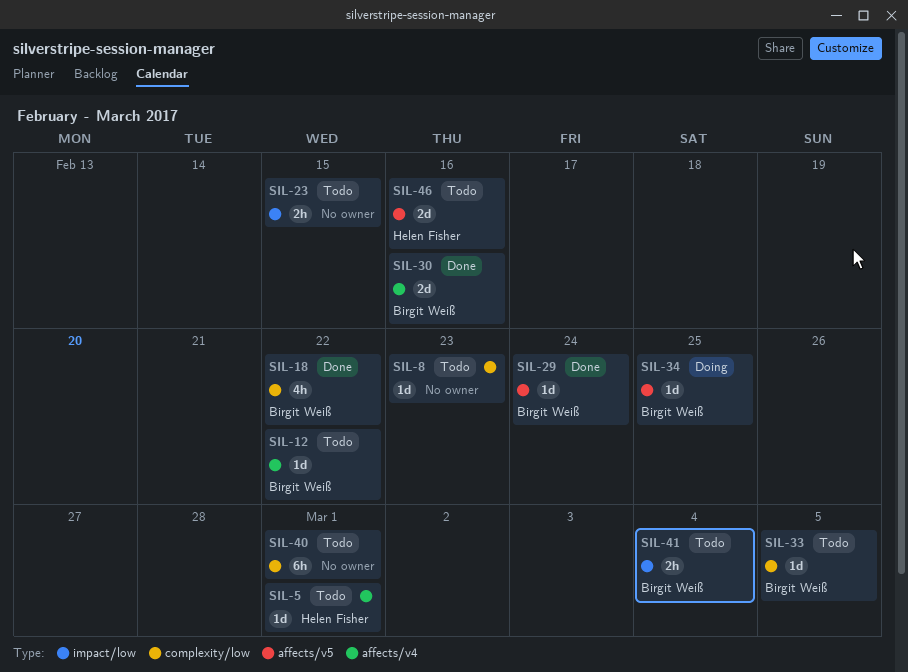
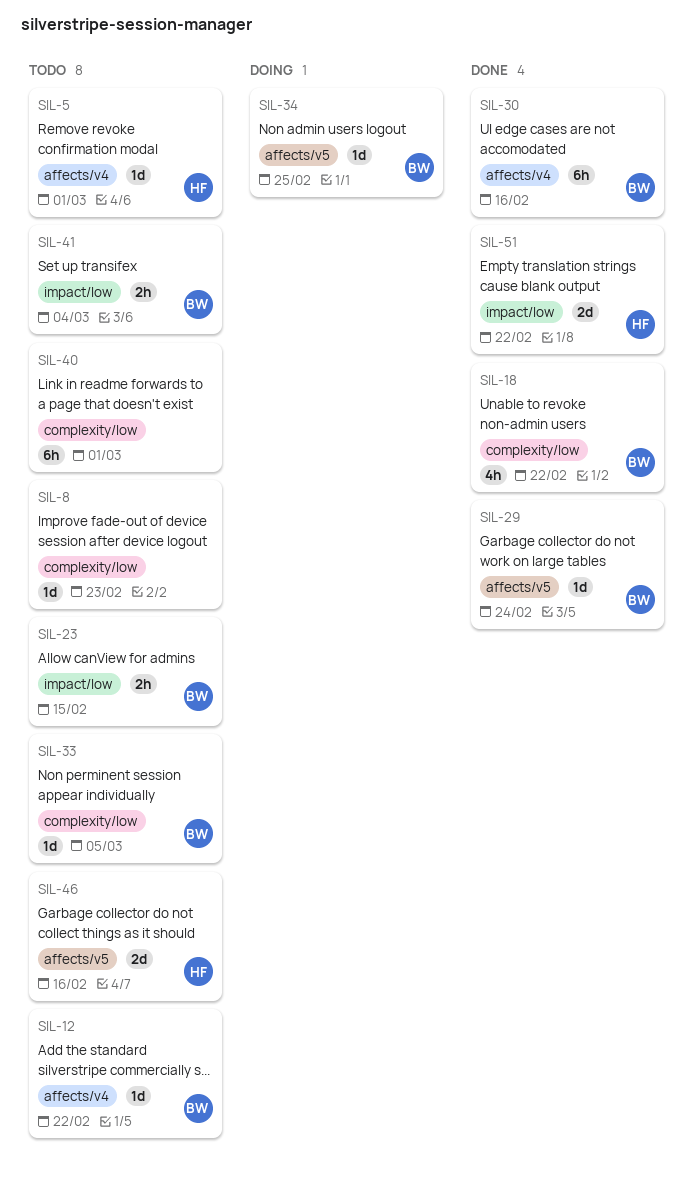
SIL-23, owner: none -> Birgit Weiß
SIL-30, estimate: 2d -> 6h
SIL-51: none -> present

